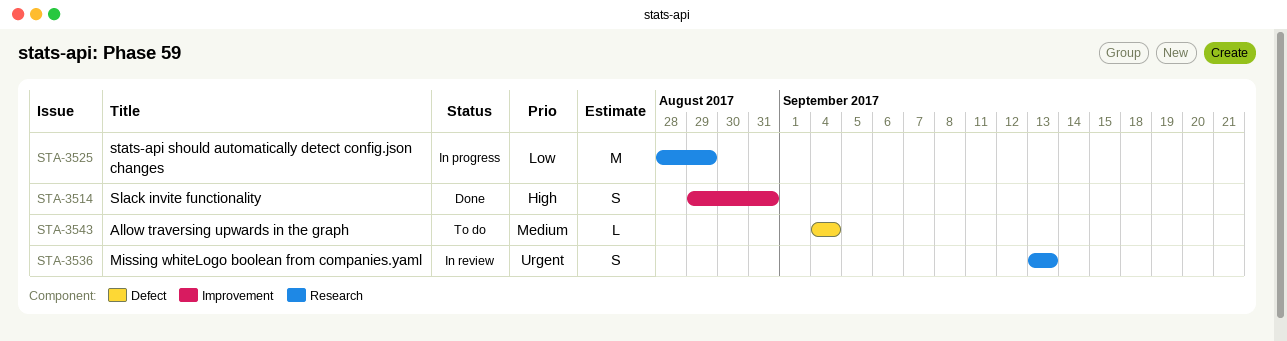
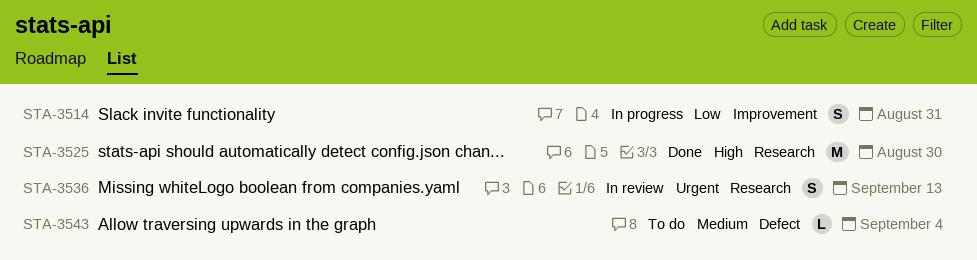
STA-3514, status: Done -> In progress
STA-3514, priority: High -> Low
STA-3525, status: In progress -> Done
STA-3525, priority: Low -> High
STA-3525, due: Aug 29 -> Aug 30

